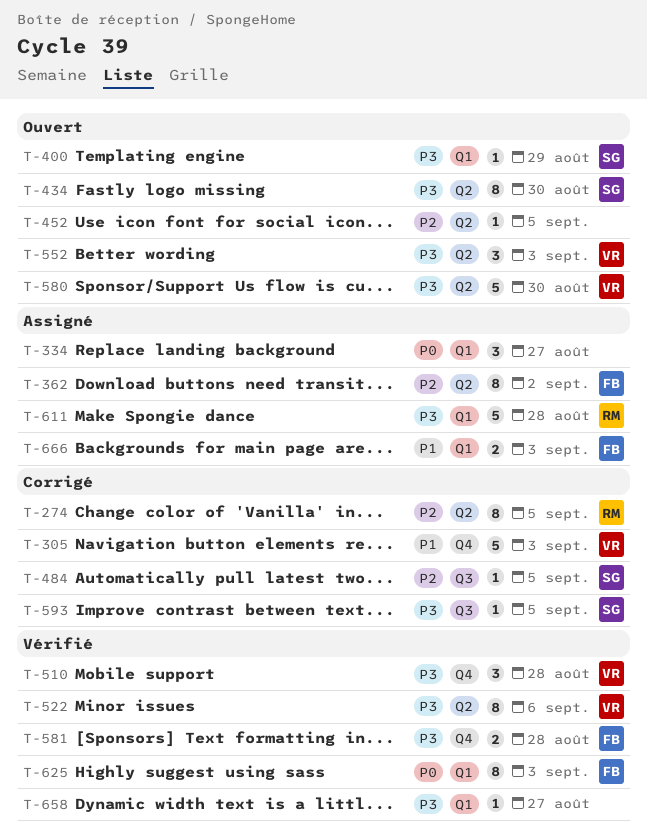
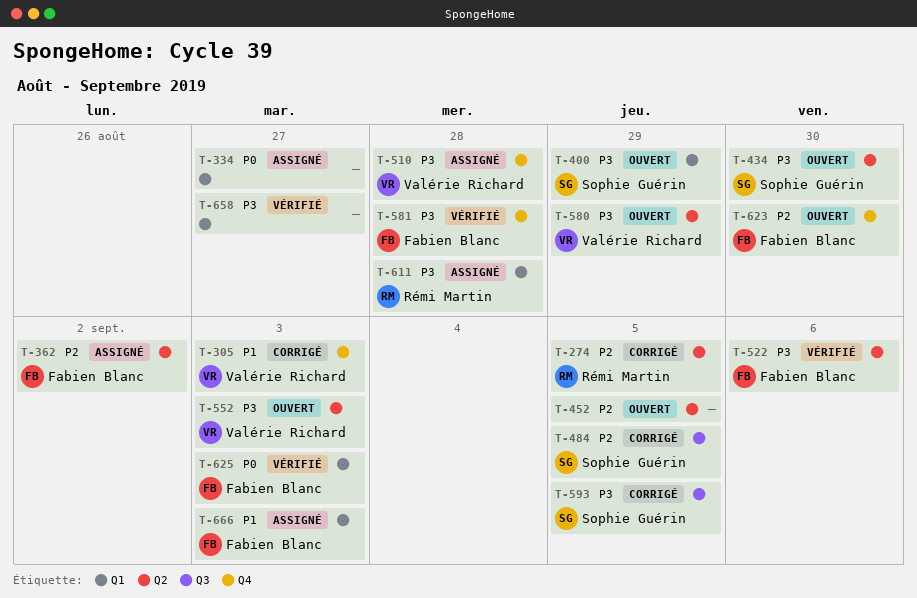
T-510, status: Vérifié -> Assigné
T-522, owner: Valérie Richard -> Fabien Blanc
T-580, due: Aug 30 -> Aug 29
T-623: none -> present

